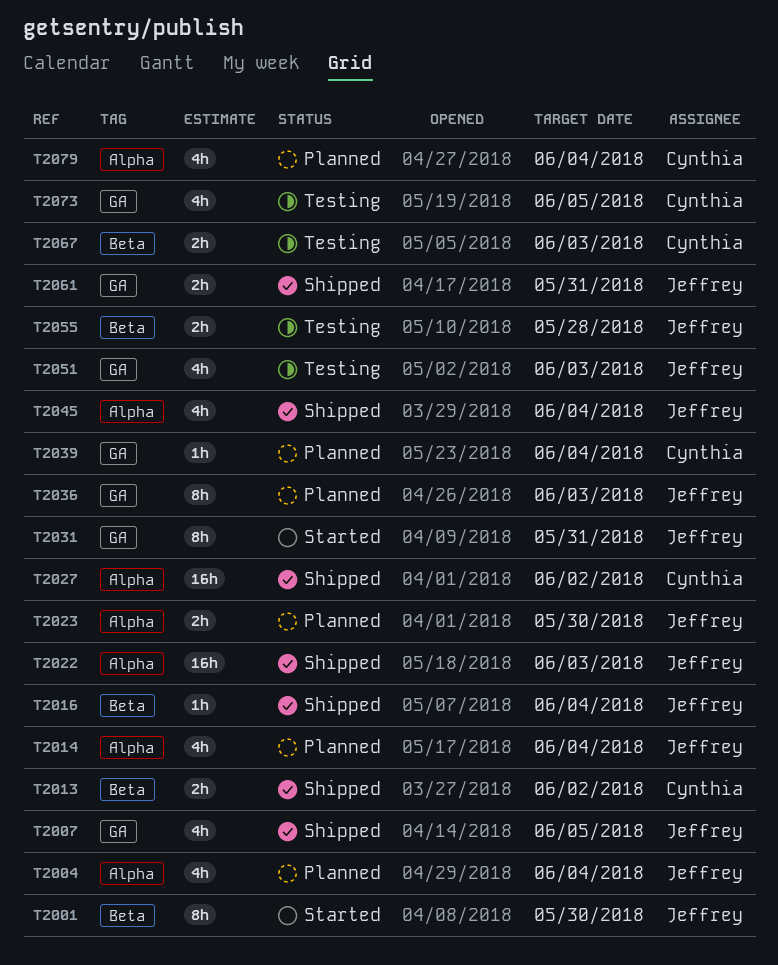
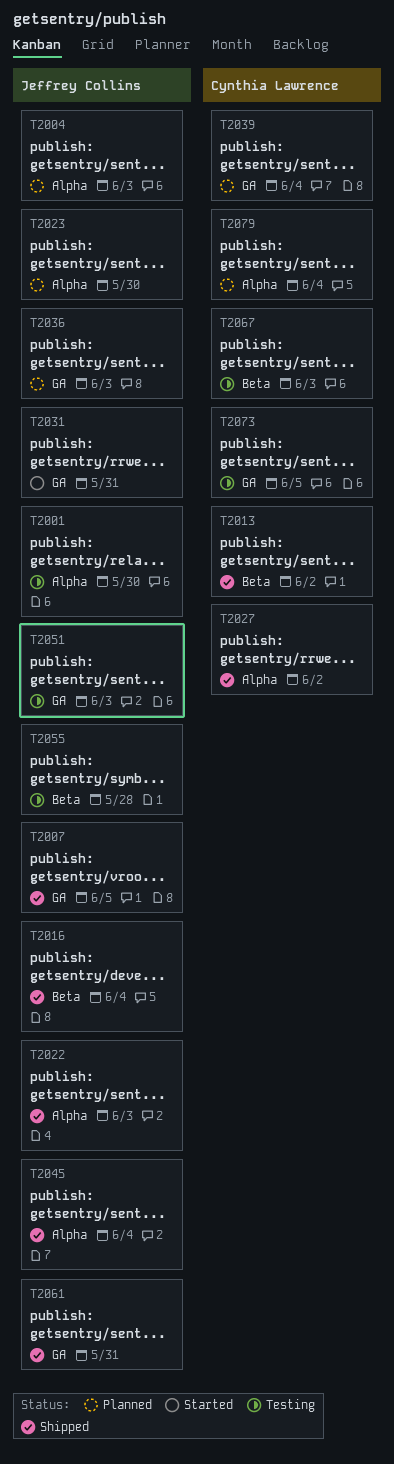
T2001, status: Started -> Testing
T2001, label: Beta -> Alpha
T2004, due: Jun 4 -> Jun 3
T2014: present -> none

